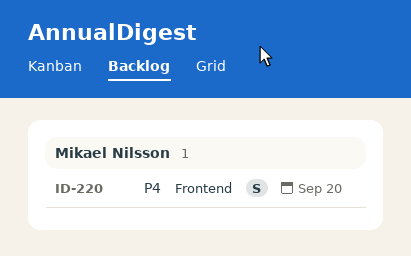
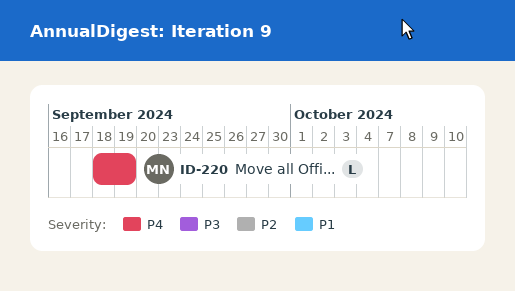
ID-220, estimate: S -> L
ID-220, due: Sep 20 -> Sep 19

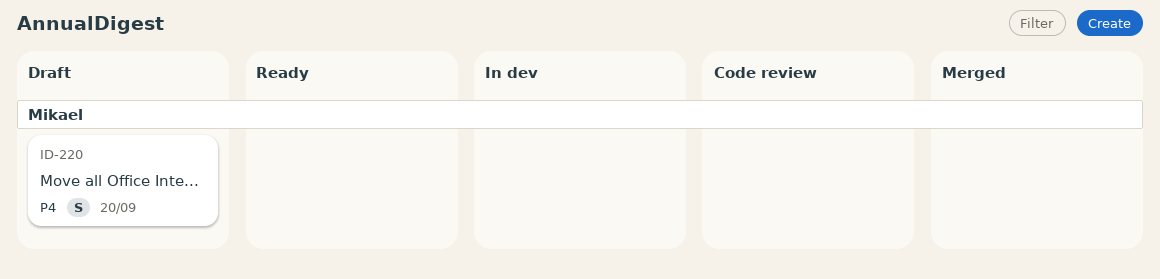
ID-220, estimate: L -> S
ID-220, due: Sep 19 -> Sep 20

